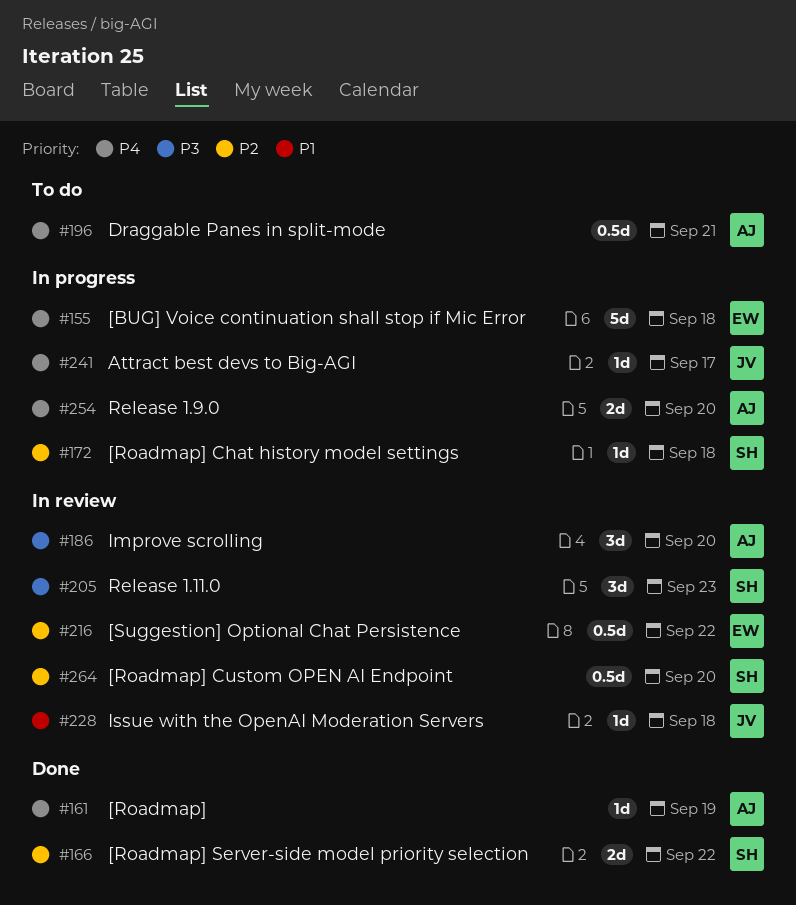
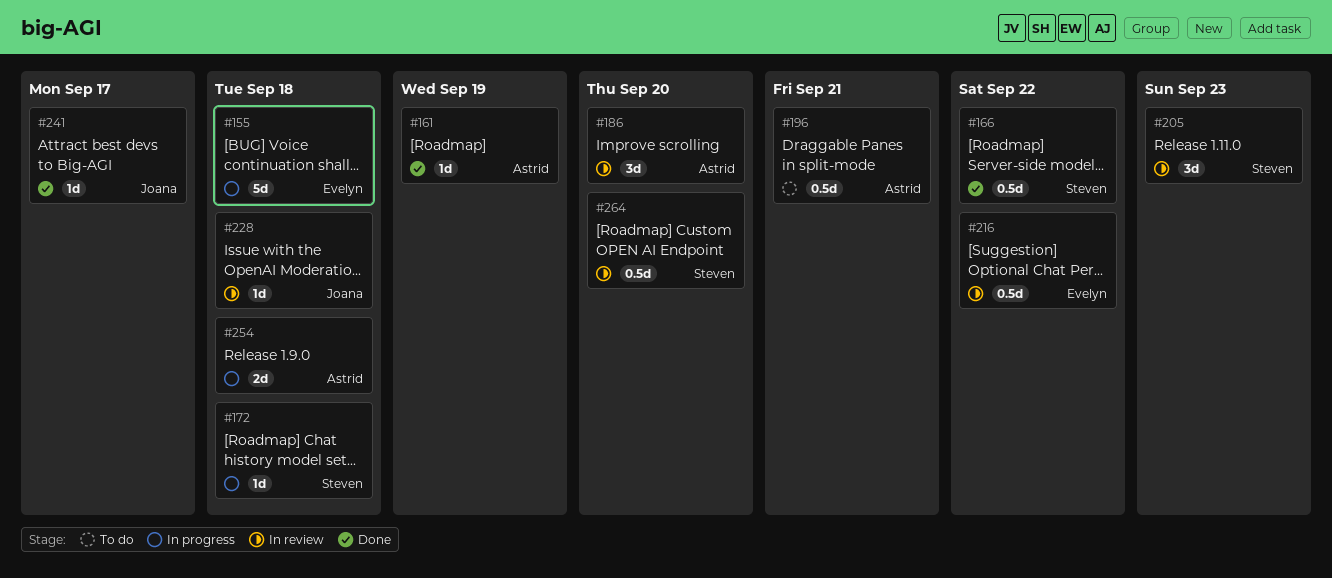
#166, estimate: 2d -> 0.5d
#241, status: In progress -> Done
#254, due: Sep 20 -> Sep 18

